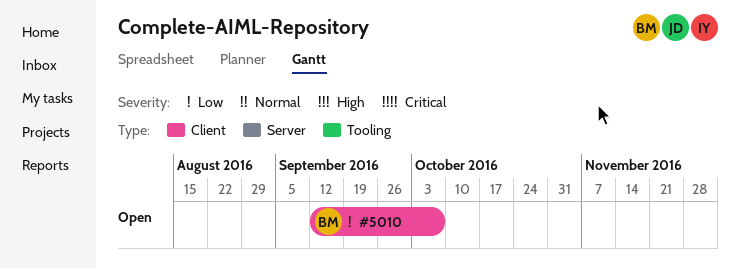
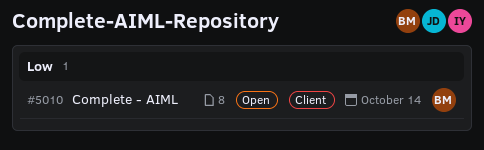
#5010, due: Oct 7 -> Oct 14

